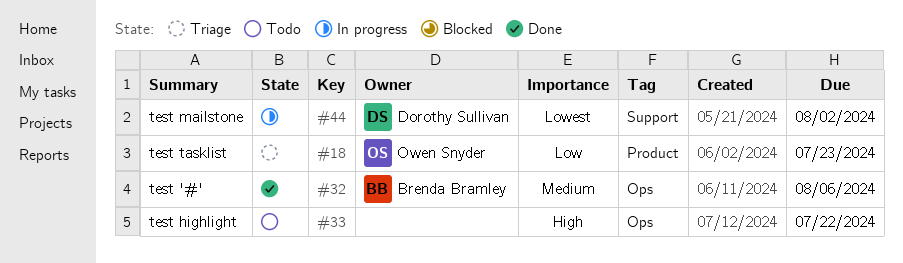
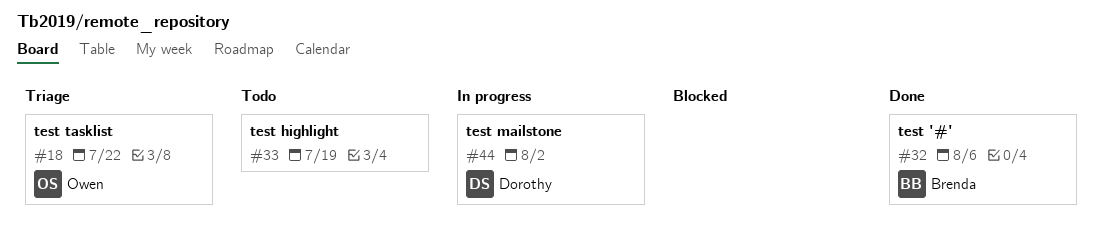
#18, due: Jul 23 -> Jul 22
#33, due: Jul 22 -> Jul 19

